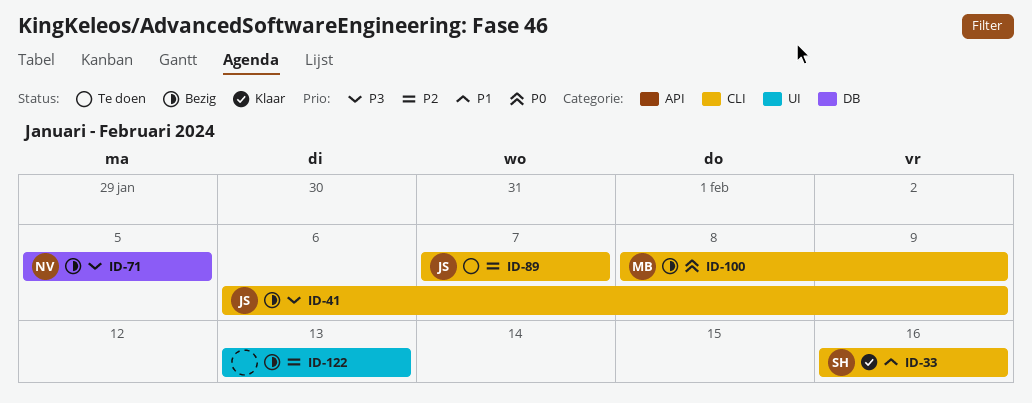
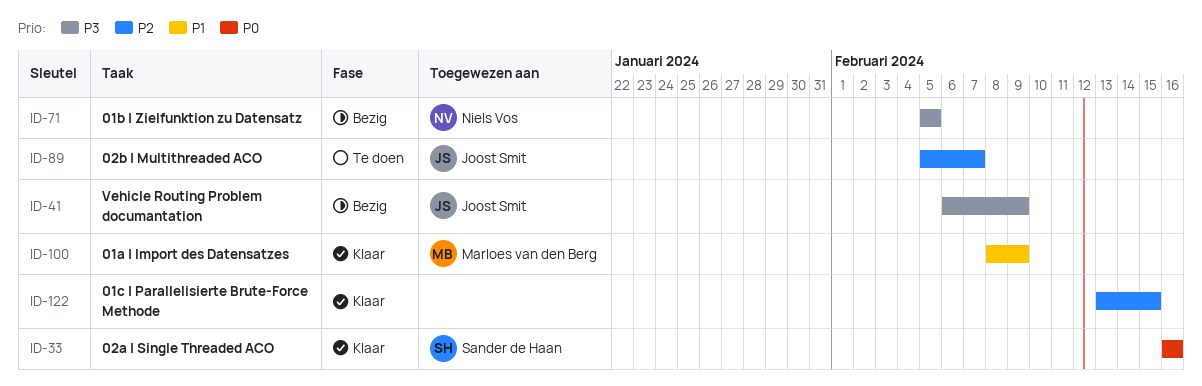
ID-33, priority: P1 -> P0
ID-89, start: Feb 7 -> Feb 5
ID-100, status: Bezig -> Klaar
ID-100, priority: P0 -> P1
ID-122, status: Bezig -> Klaar
ID-122, due: Feb 13 -> Feb 15

